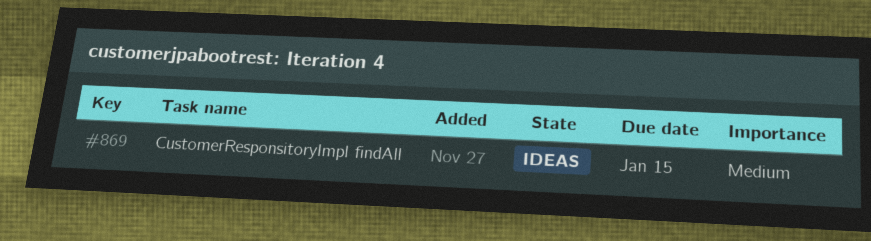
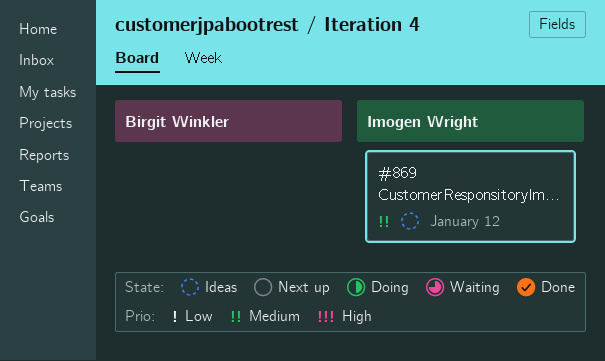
#869, due: Jan 15 -> Jan 12

